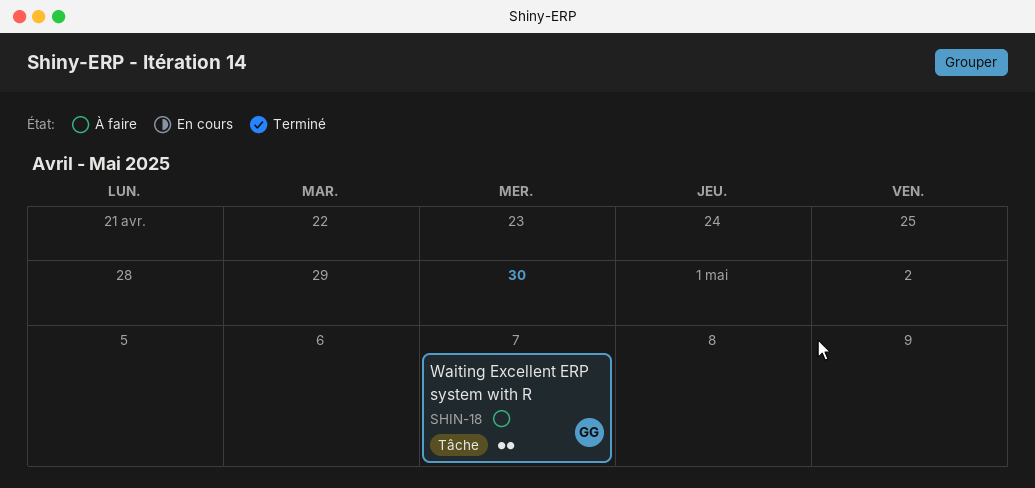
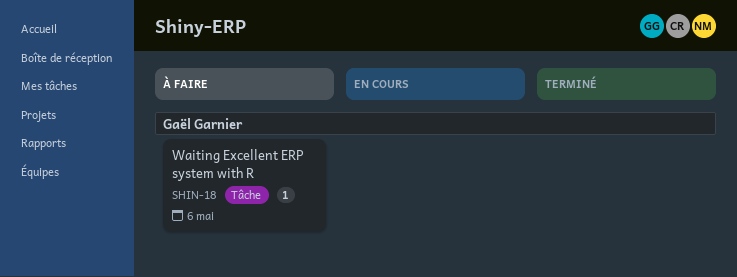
SHIN-18, estimate: 2 -> 1
SHIN-18, due: May 7 -> May 6

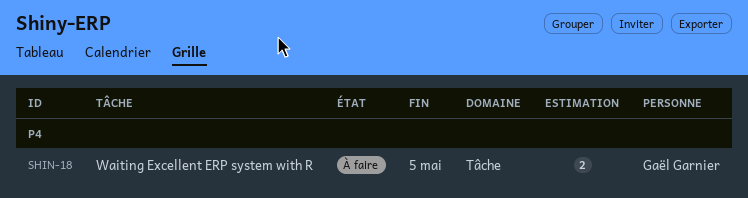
SHIN-18, estimate: 1 -> 2
SHIN-18, due: May 6 -> May 5

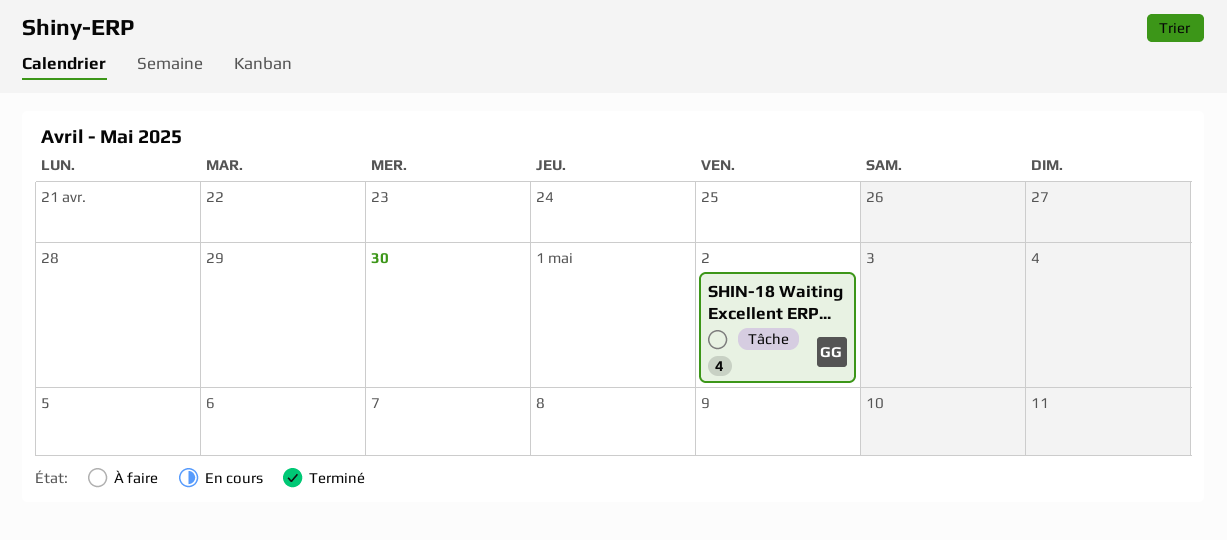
SHIN-18, estimate: 2 -> 4
SHIN-18, due: May 5 -> May 2

